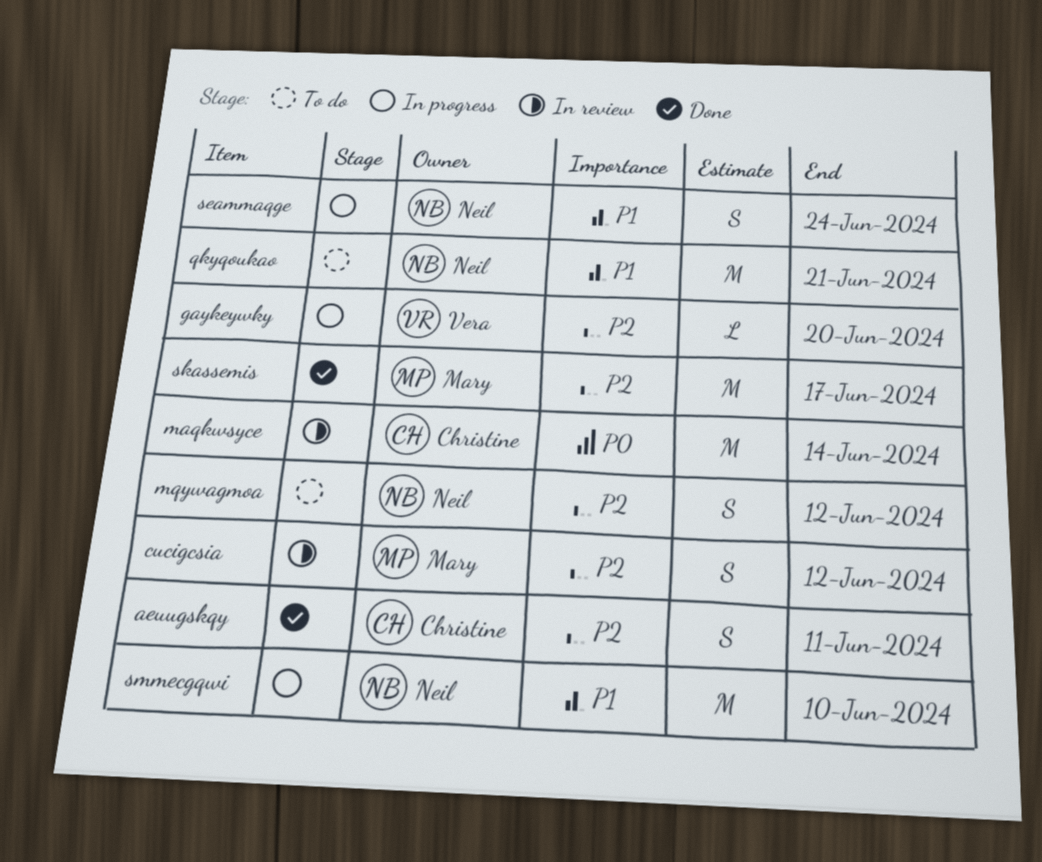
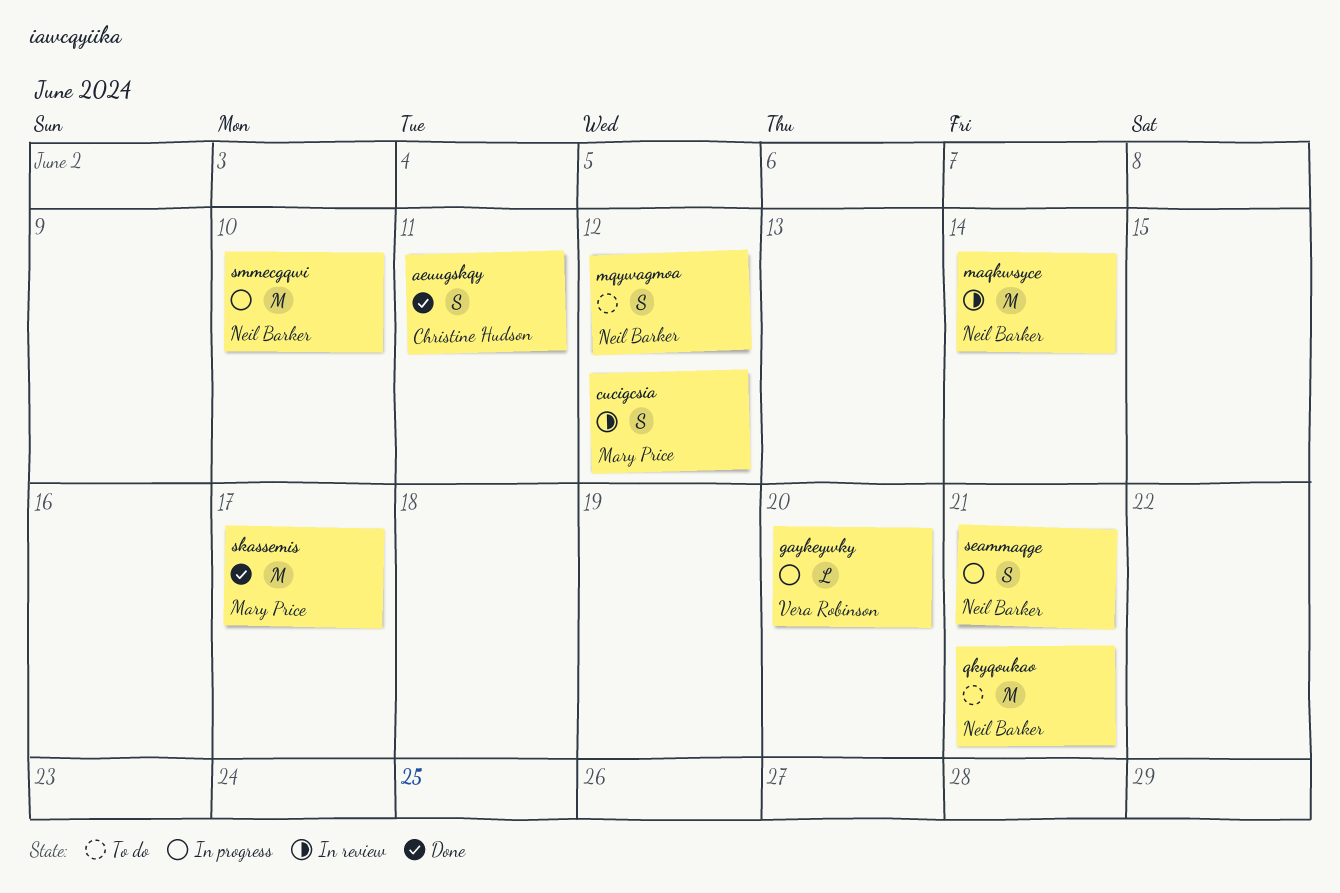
maqkwsyce, owner: Christine Hudson -> Neil Barker
seammaqge, due: Jun 24 -> Jun 21

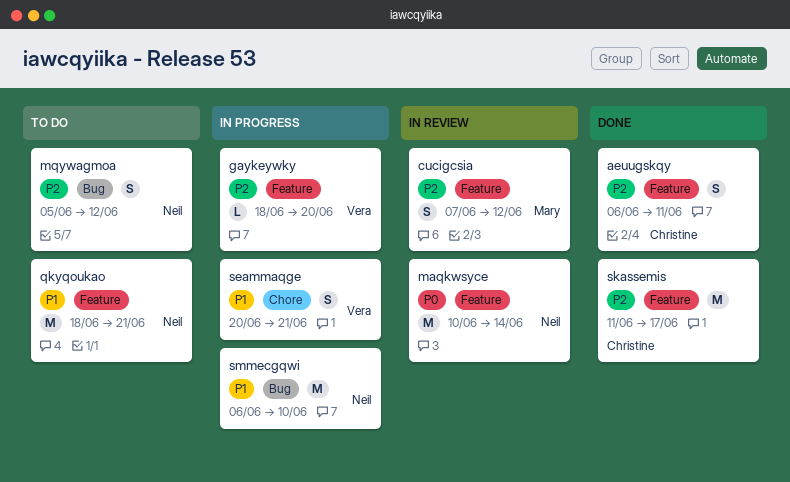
seammaqge, owner: Neil Barker -> Vera Robinson
skassemis, owner: Mary Price -> Christine Hudson

